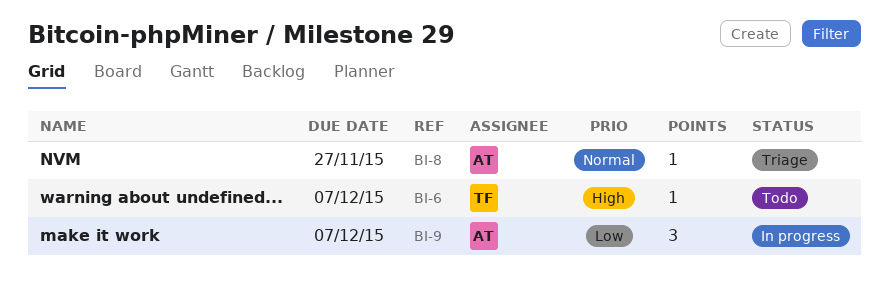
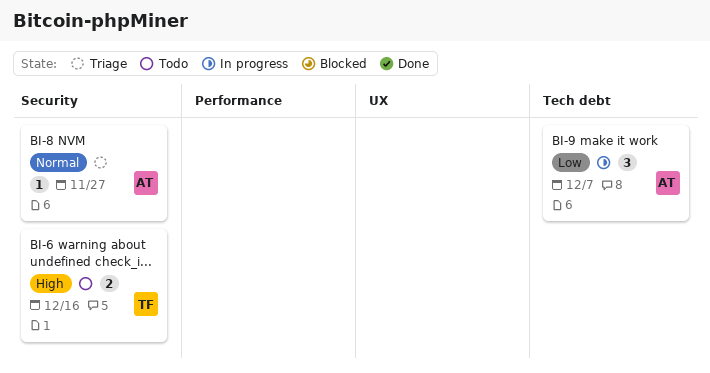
BI-6, estimate: 1 -> 2
BI-6, due: Dec 7 -> Dec 16

